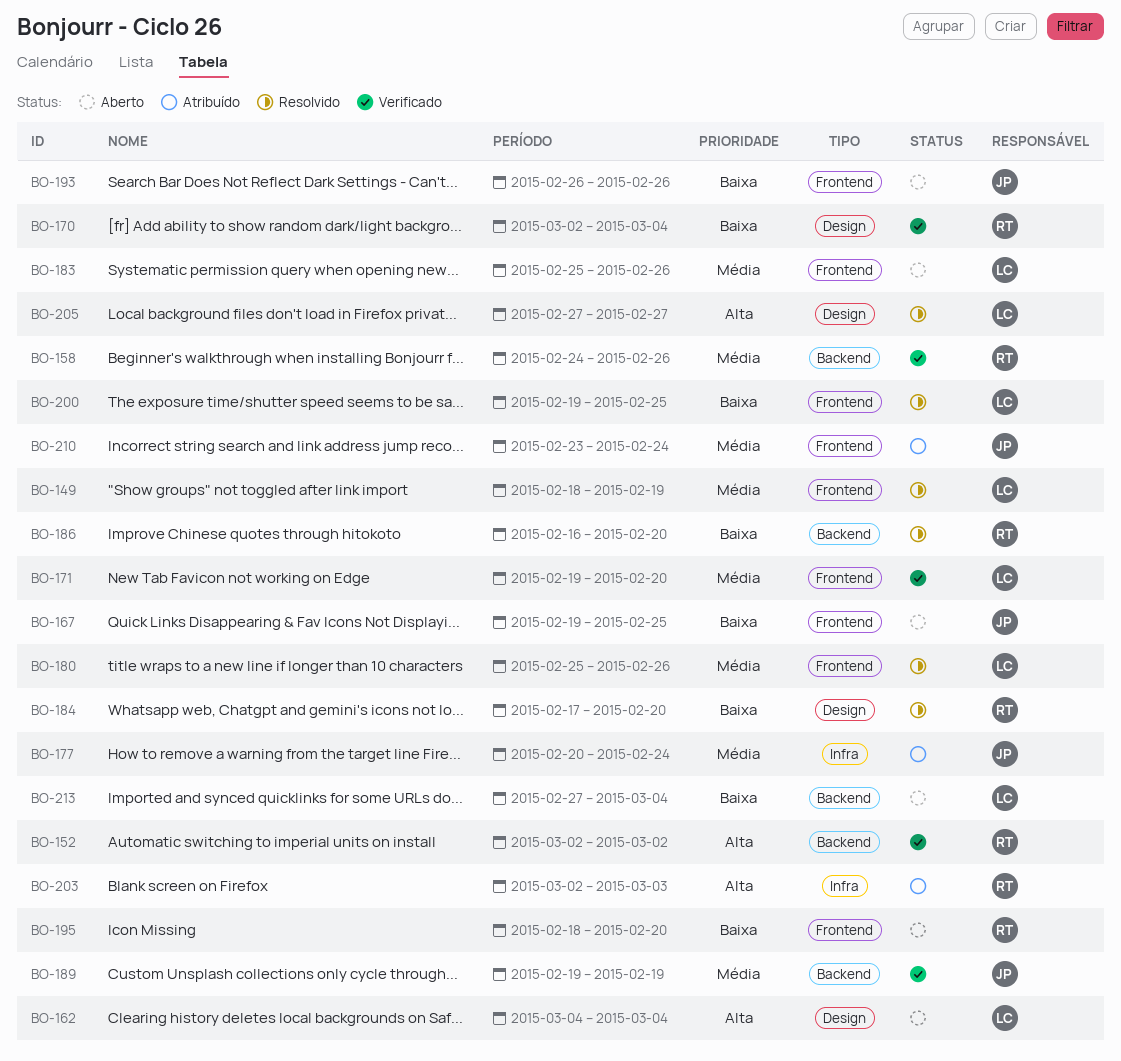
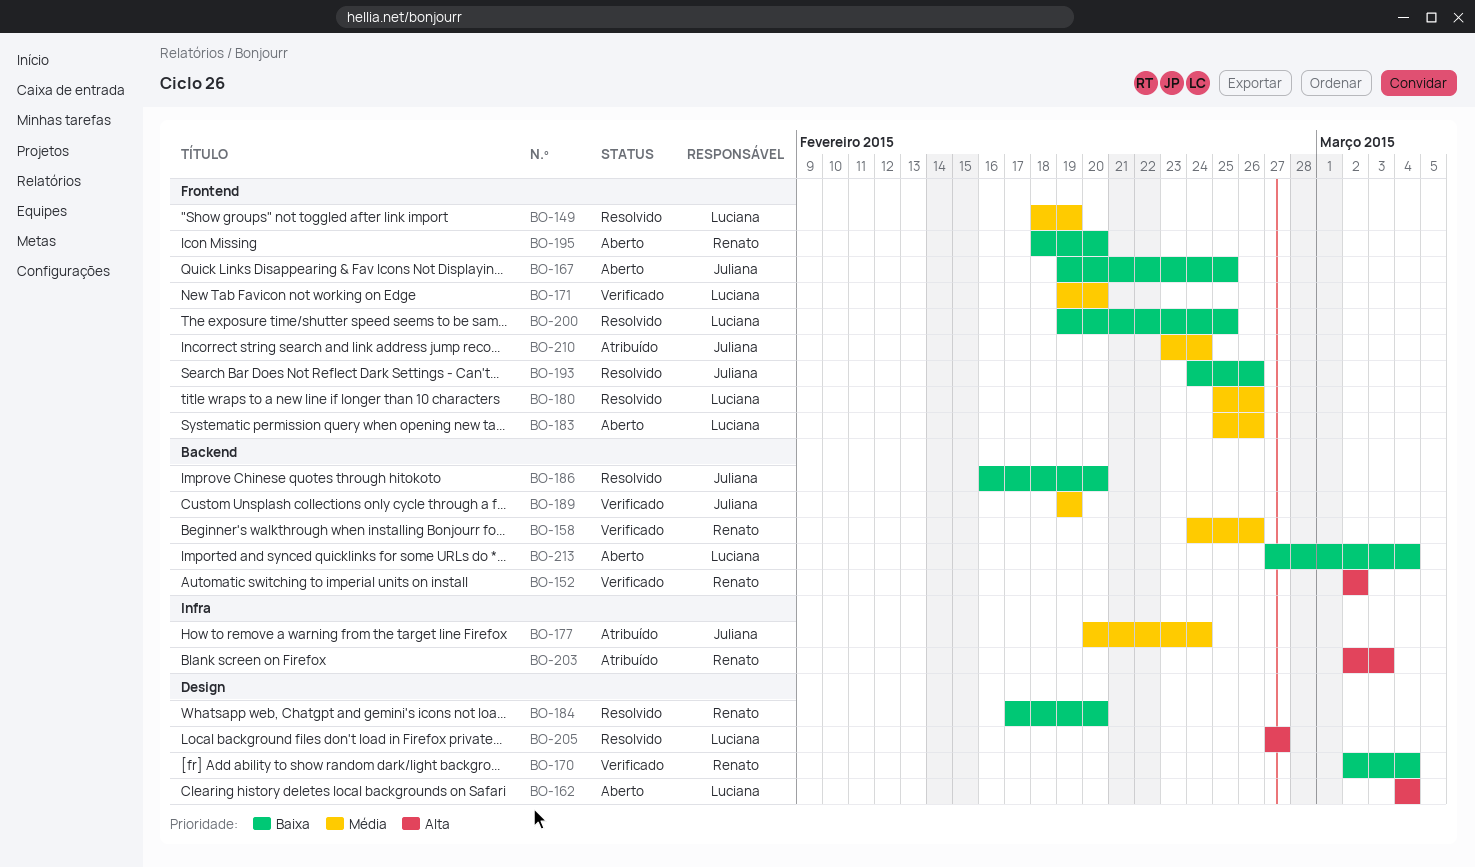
BO-186, owner: Renato -> Juliana
BO-193, status: Aberto -> Resolvido
BO-193, start: Feb 26 -> Feb 24

